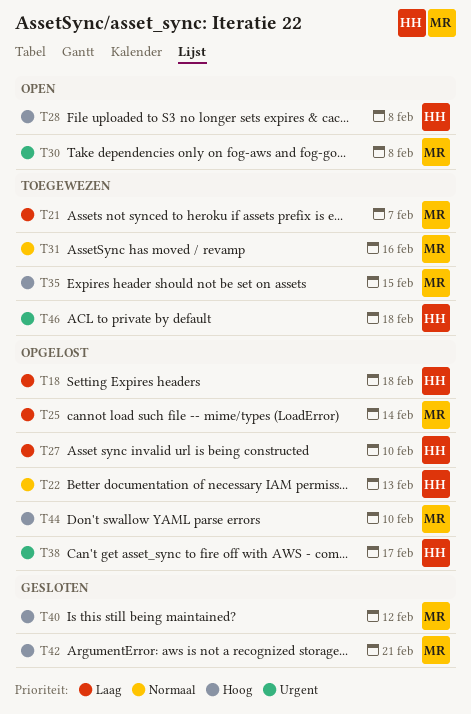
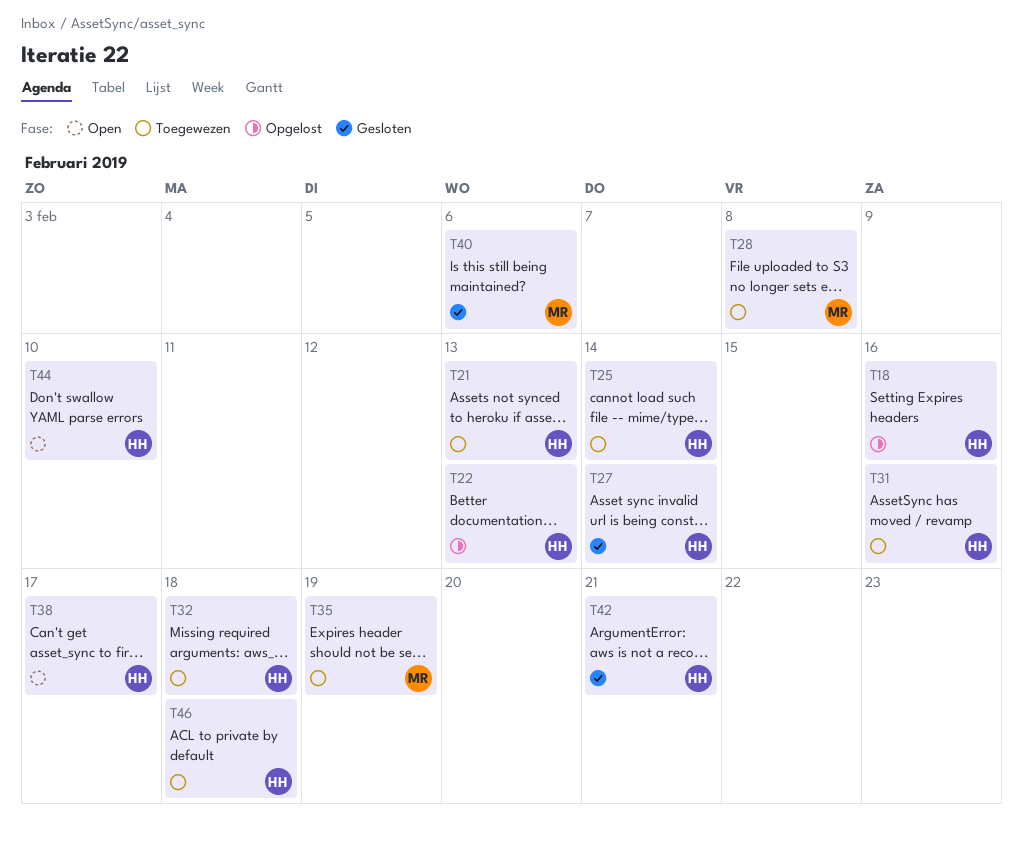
T18, due: Feb 18 -> Feb 16
T21, owner: MR -> HH
T21, due: Feb 7 -> Feb 13
T25, status: Opgelost -> Toegewezen
T25, owner: MR -> HH
T27, status: Opgelost -> Gesloten
T27, due: Feb 10 -> Feb 14
T28, status: Open -> Toegewezen
T28, owner: HH -> MR
T30: present -> none
T31, owner: MR -> HH
T32: none -> present
T35, due: Feb 15 -> Feb 19
T38, status: Opgelost -> Open
T40, due: Feb 12 -> Feb 6
T42, owner: MR -> HH
T44, status: Opgelost -> Open
T44, owner: MR -> HH

